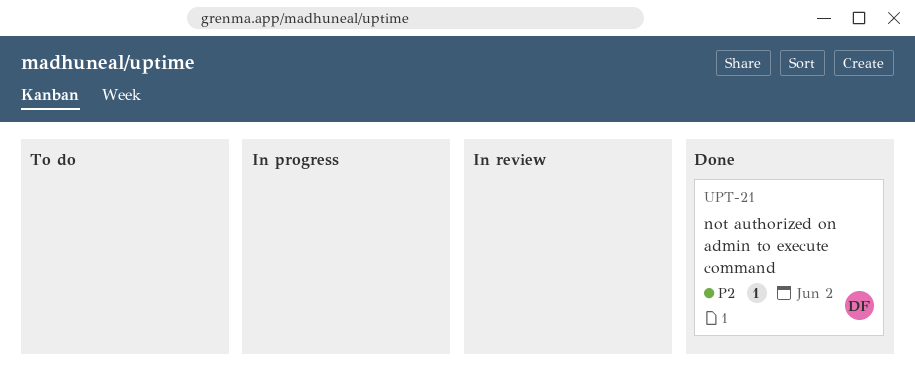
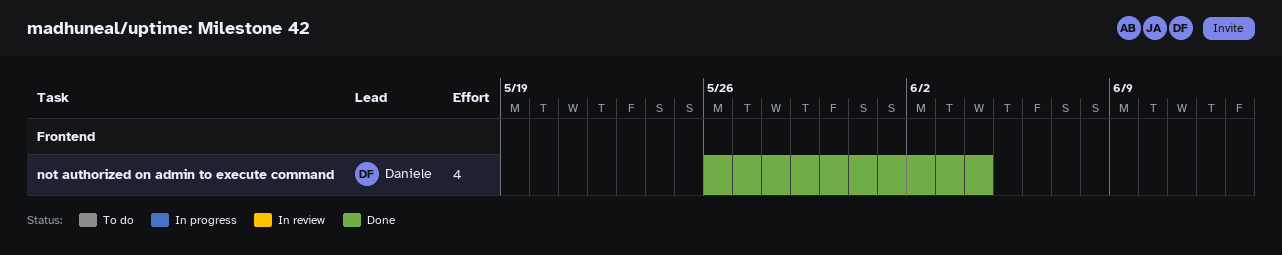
not authorized on admin to execute command, estimate: 1 -> 4
not authorized on admin to execute command, due: Jun 2 -> Jun 4

